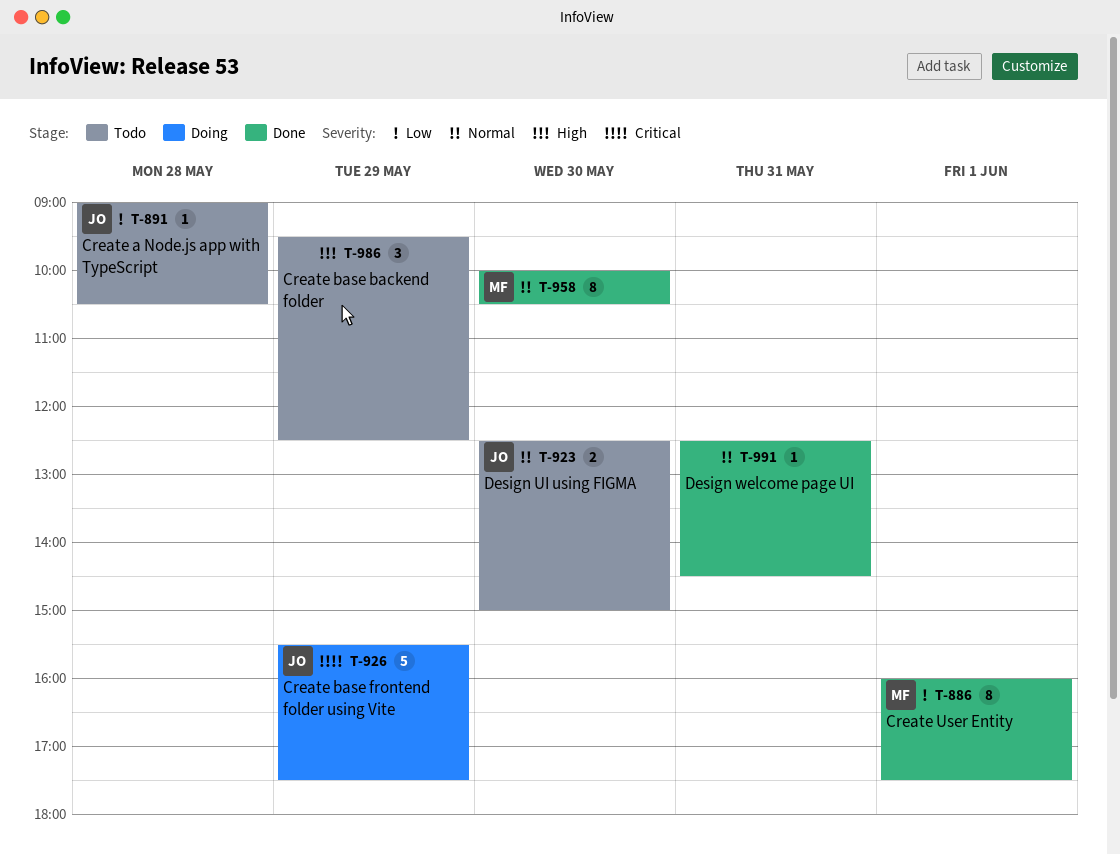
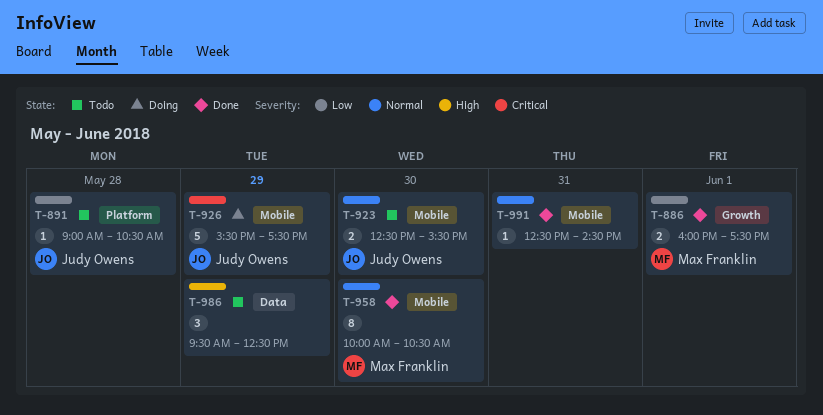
T-886, estimate: 8 -> 2
T-923, ends: 15:00 -> 15:30

